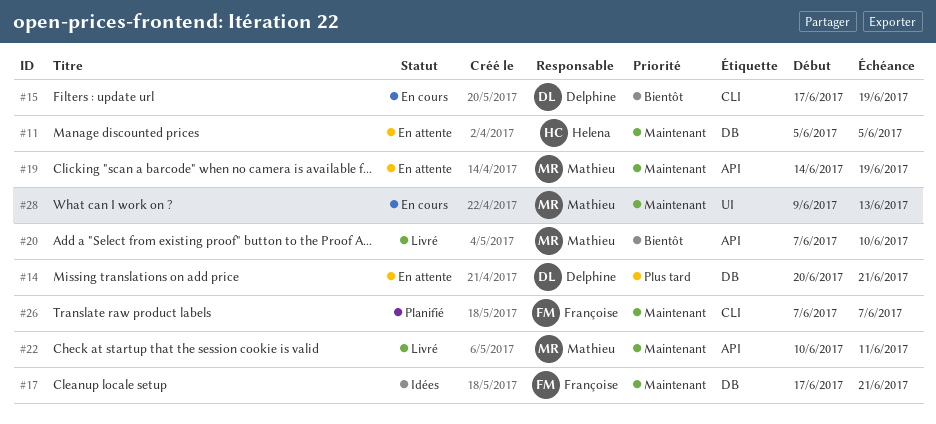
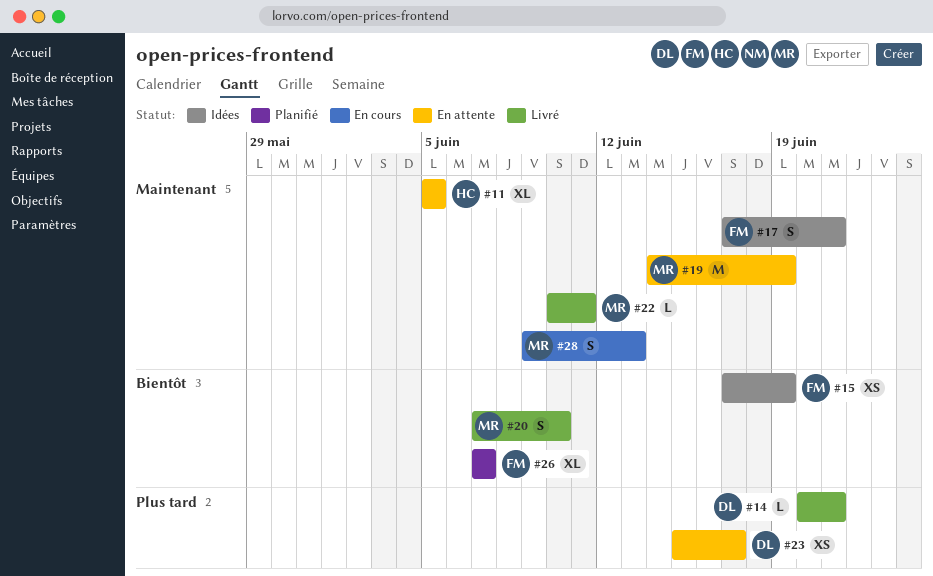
#14, status: En attente -> Livré
#15, status: En cours -> Idées
#15, owner: Delphine -> Françoise
#23: none -> present
#26, priority: Maintenant -> Bientôt

